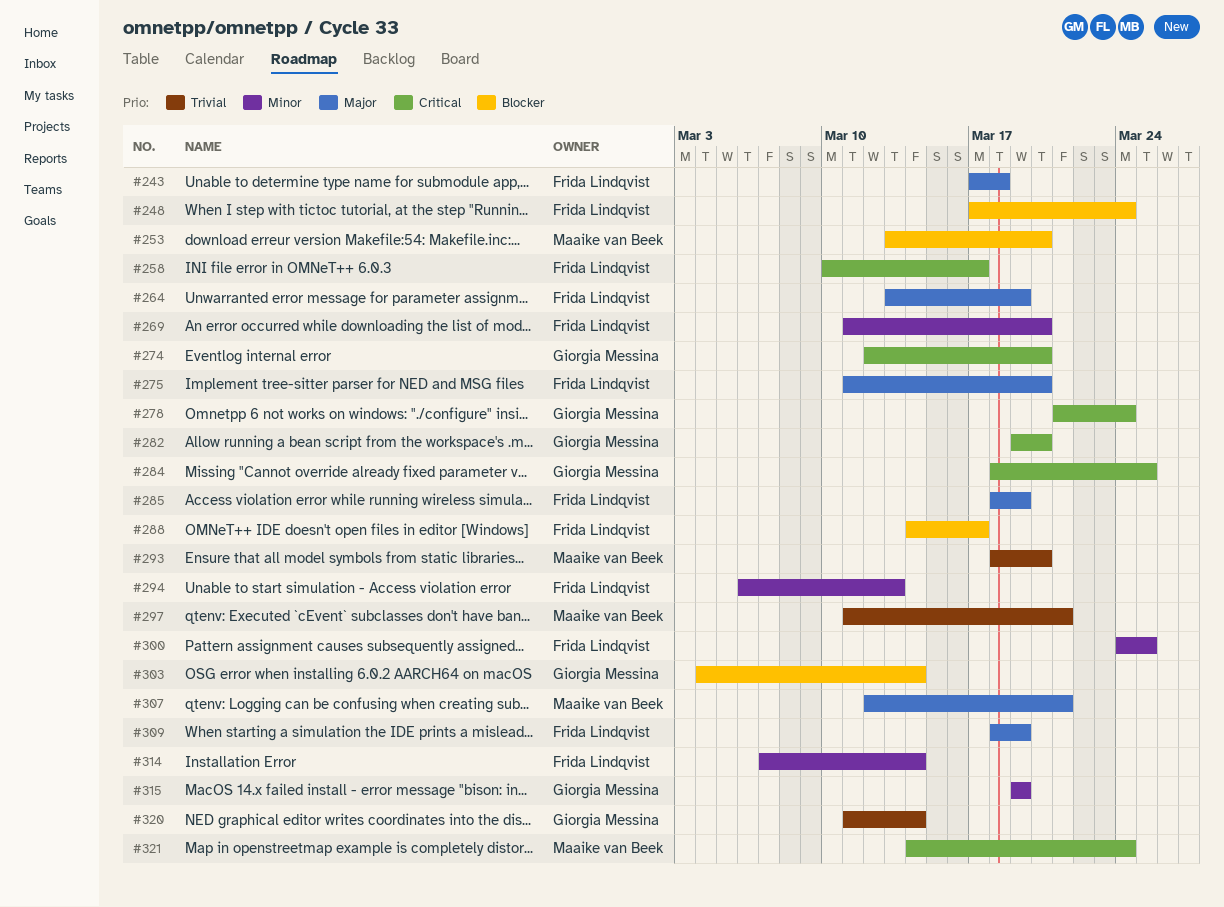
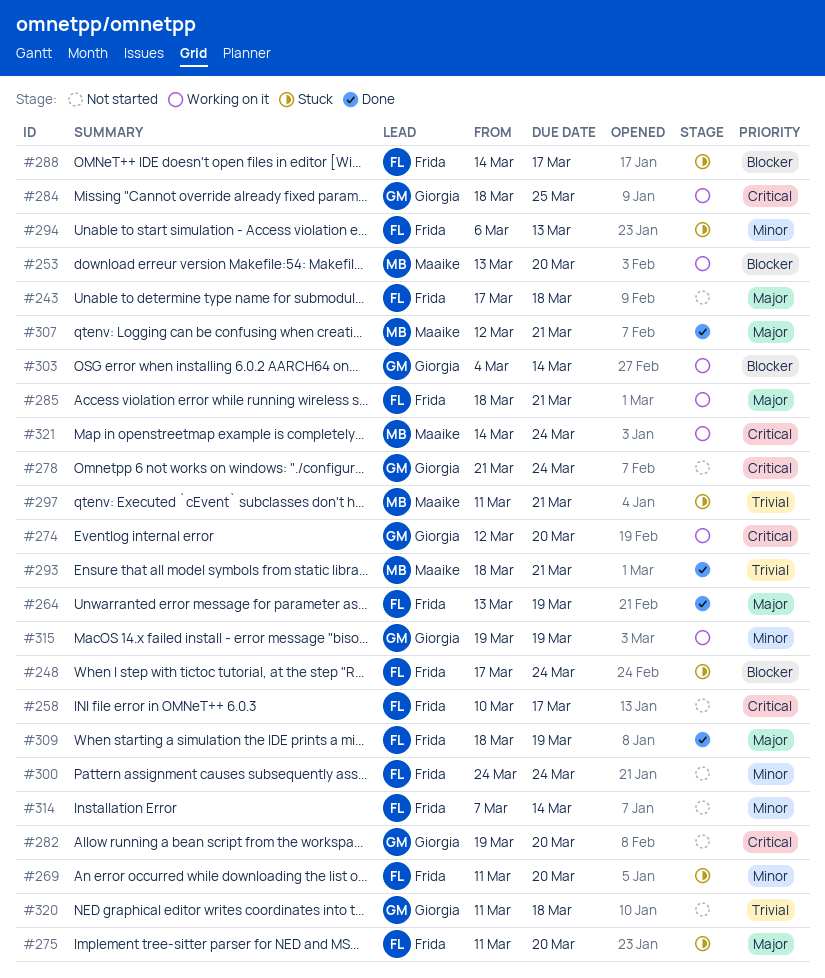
#285, due: Mar 19 -> Mar 21
#293, due: Mar 20 -> Mar 21
#300, due: Mar 25 -> Mar 24
#320, due: Mar 14 -> Mar 18

